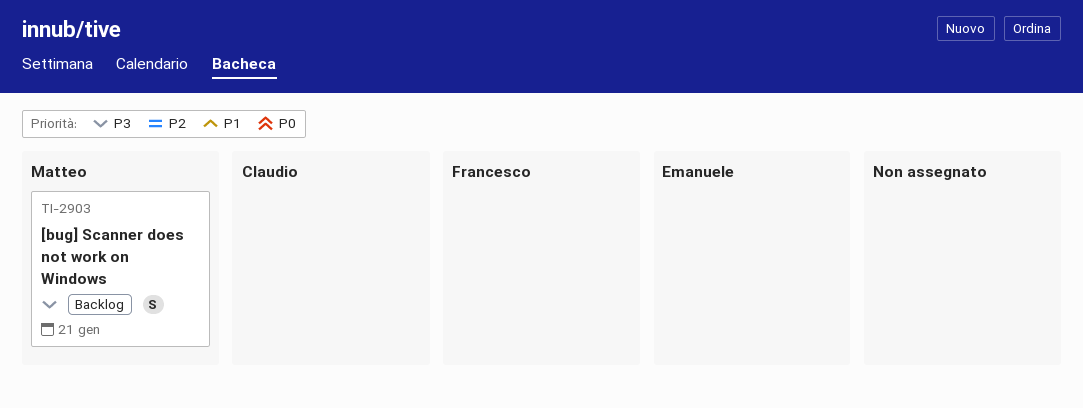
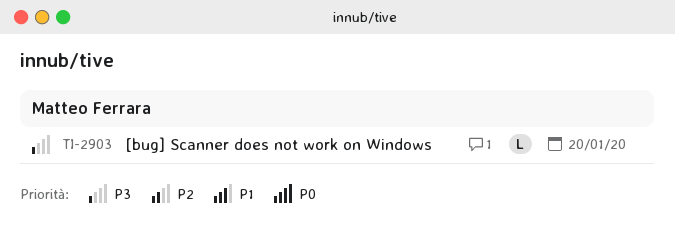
TI-2903, estimate: S -> L
TI-2903, due: Jan 21 -> Jan 20

